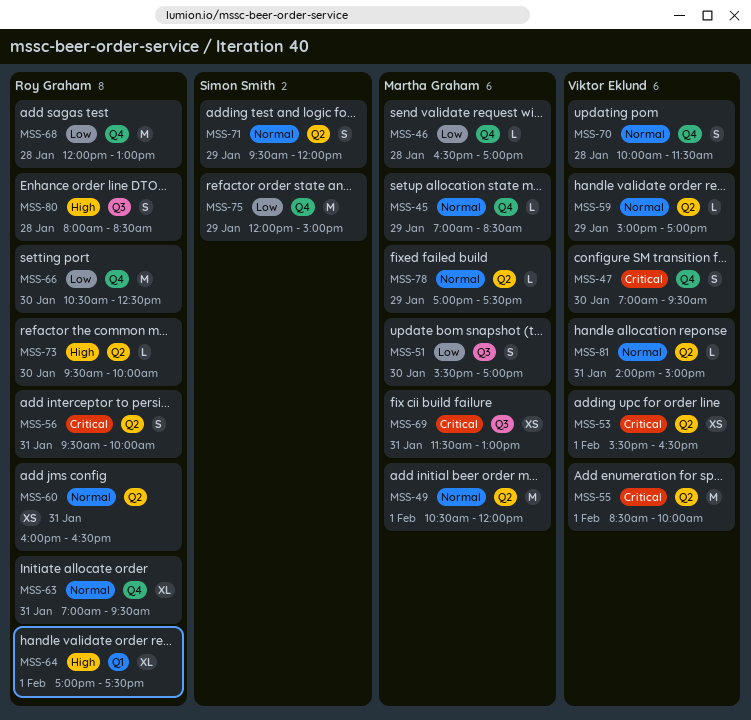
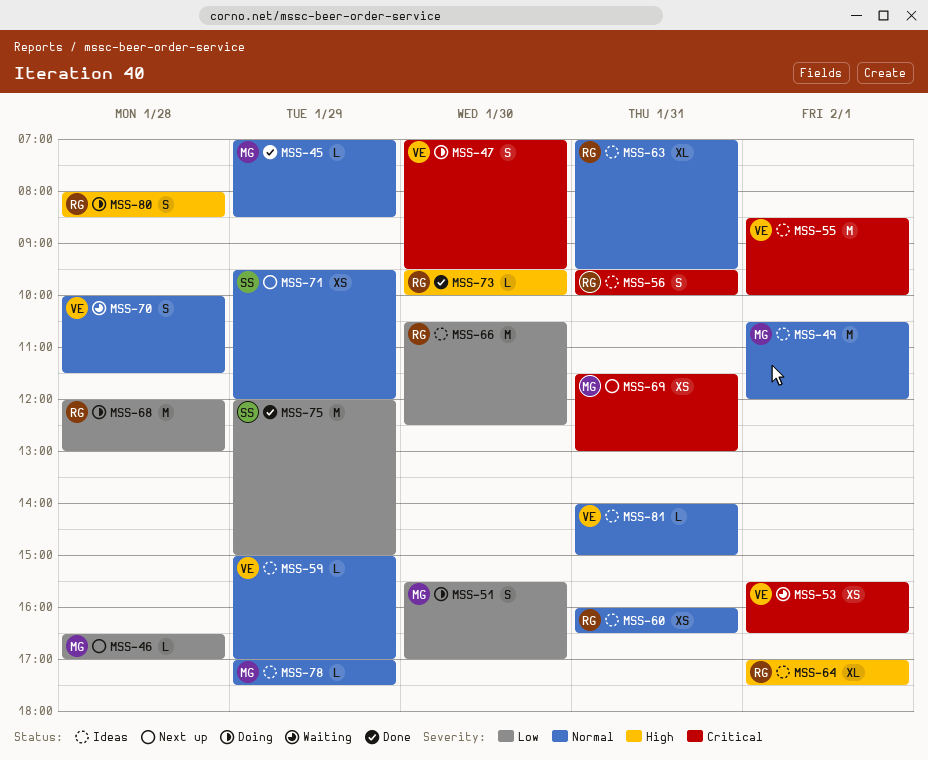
MSS-71, estimate: S -> XS

